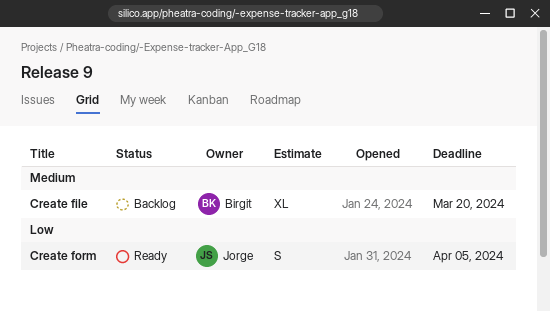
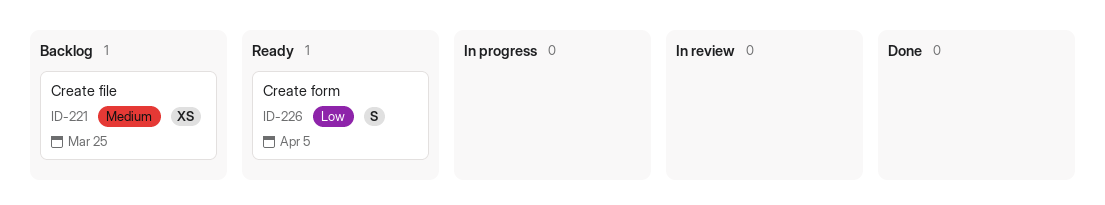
Create file, estimate: XL -> XS
Create file, due: Mar 20 -> Mar 25

